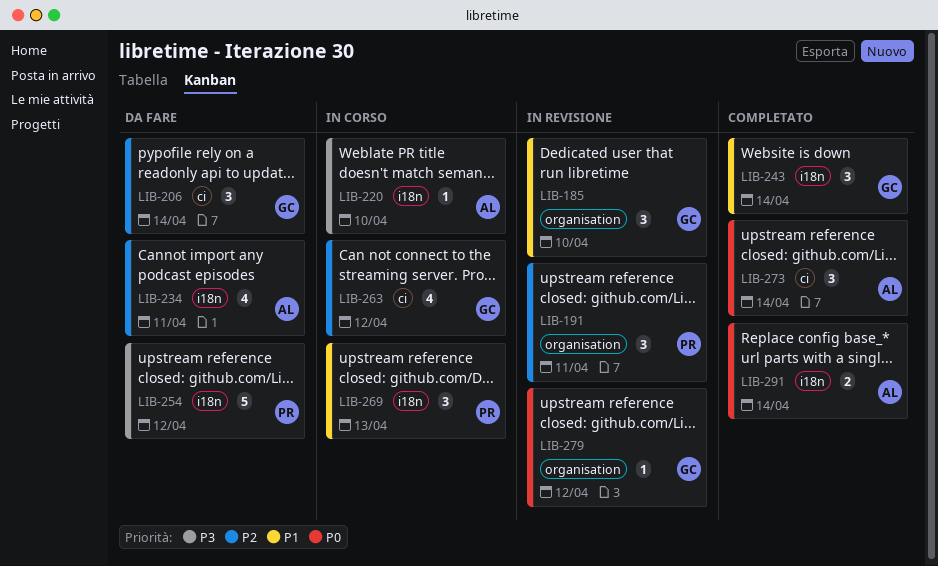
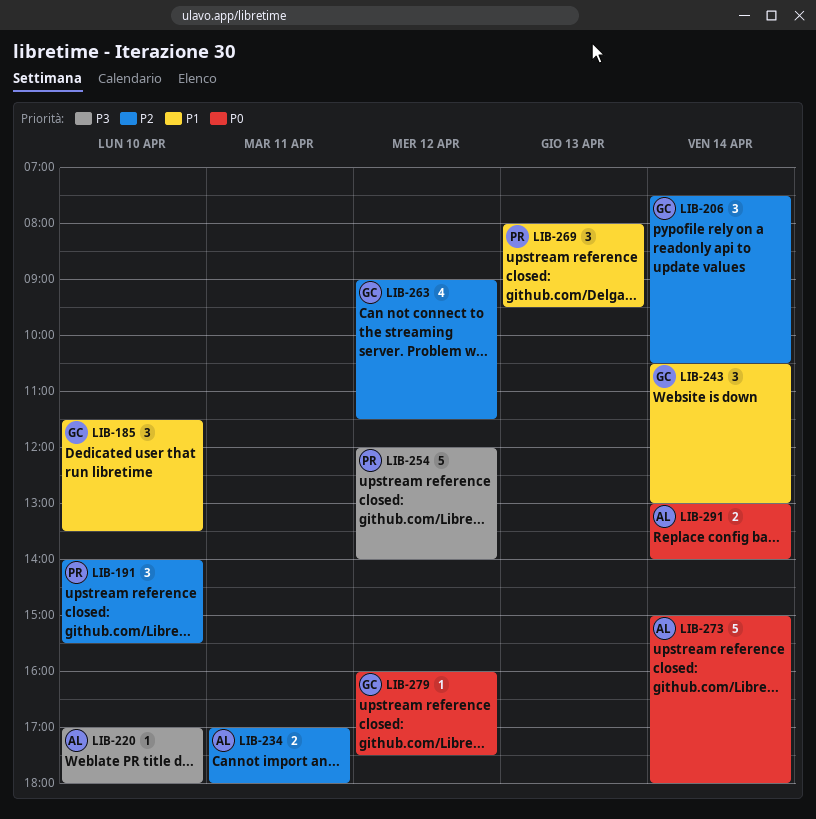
LIB-191, day: Apr 11 -> Apr 10
LIB-234, estimate: 4 -> 2
LIB-273, estimate: 3 -> 5

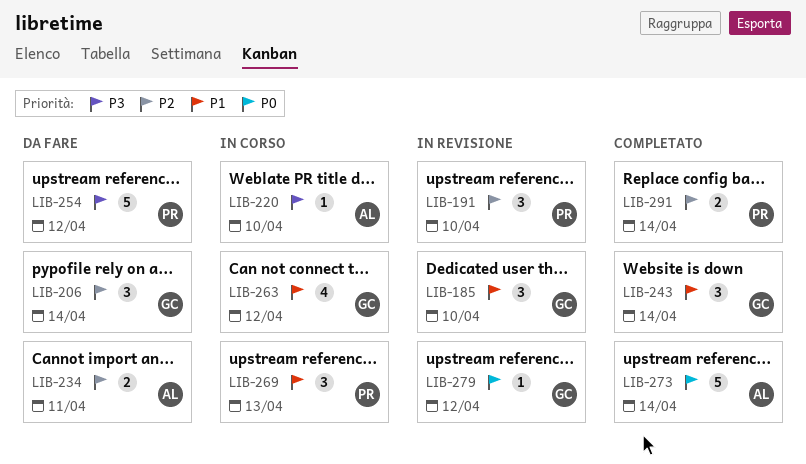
LIB-263, priority: P2 -> P1
LIB-291, owner: AL -> PR
LIB-291, priority: P0 -> P2

